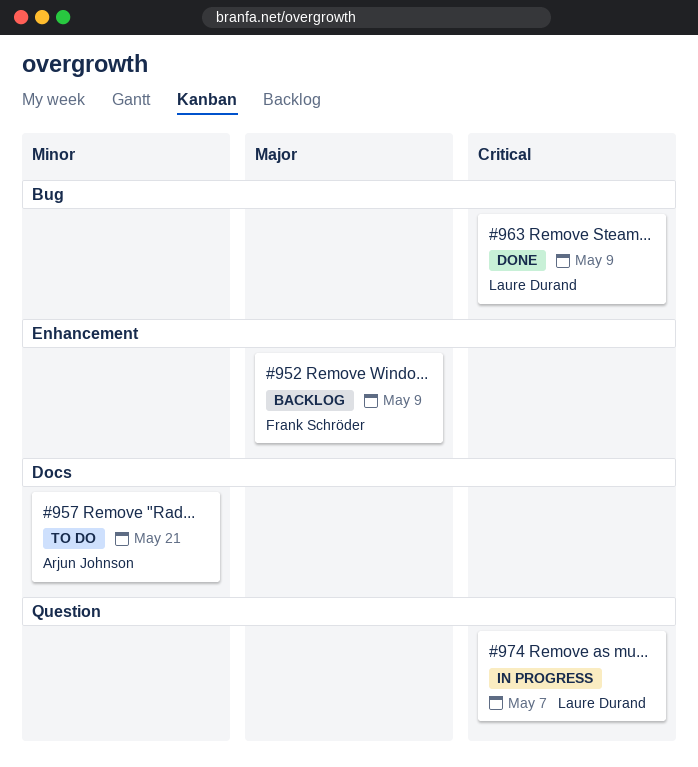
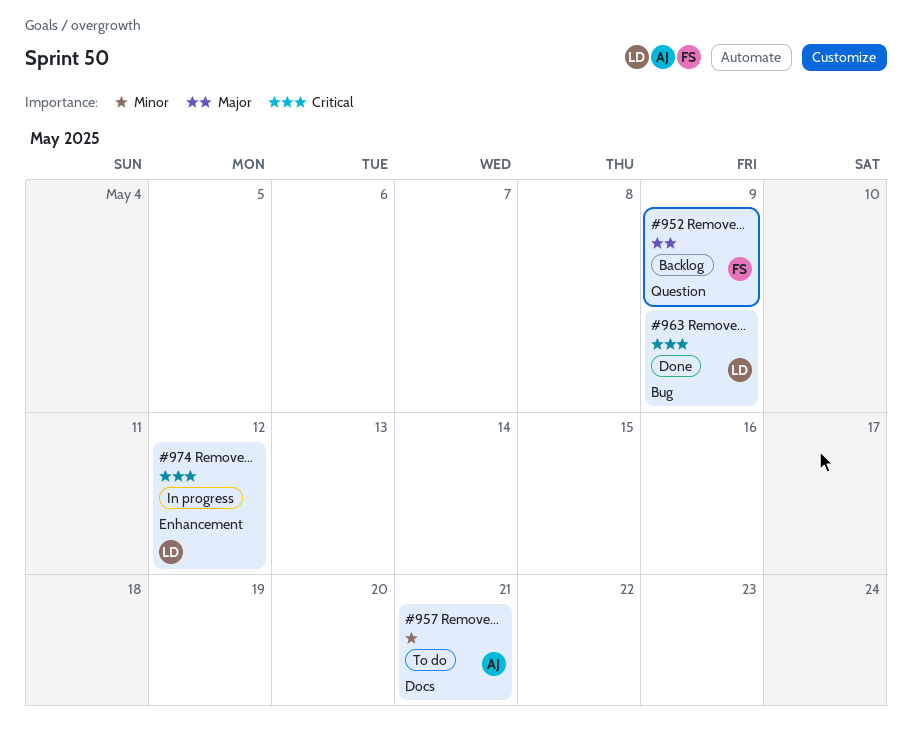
#952, label: Enhancement -> Question
#974, label: Question -> Enhancement
#974, due: May 7 -> May 12

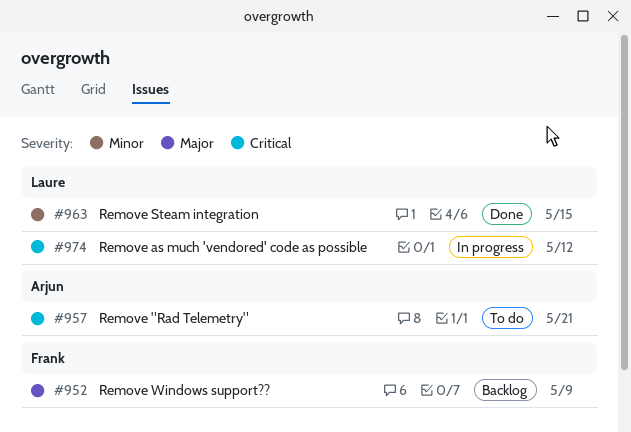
#957, priority: Minor -> Critical
#963, priority: Critical -> Minor
#963, due: May 9 -> May 15

